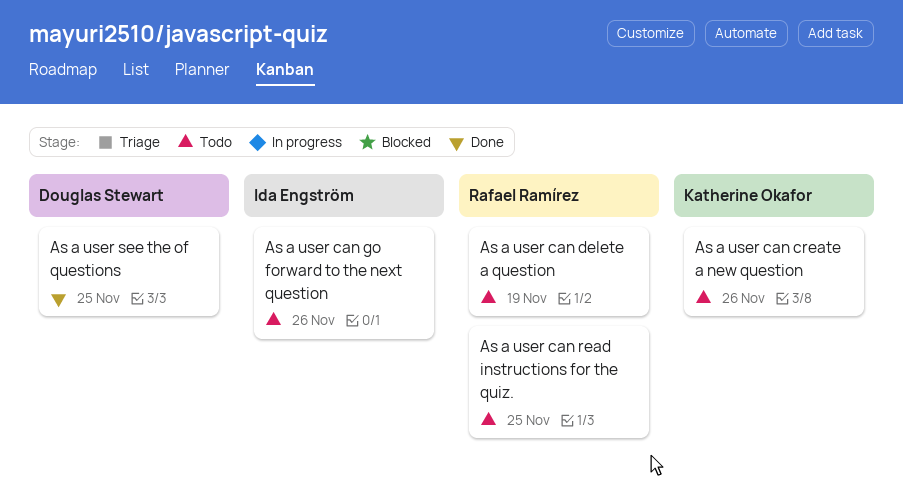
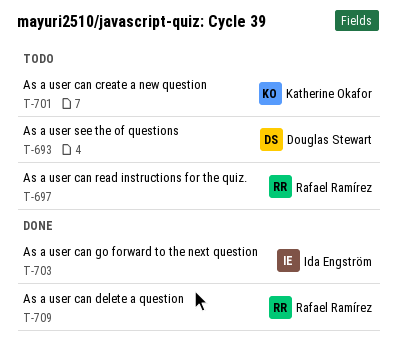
As a user can delete a question, status: Todo -> Done
As a user can go forward to the next question, status: Todo -> Done
As a user see the of questions, status: Done -> Todo

